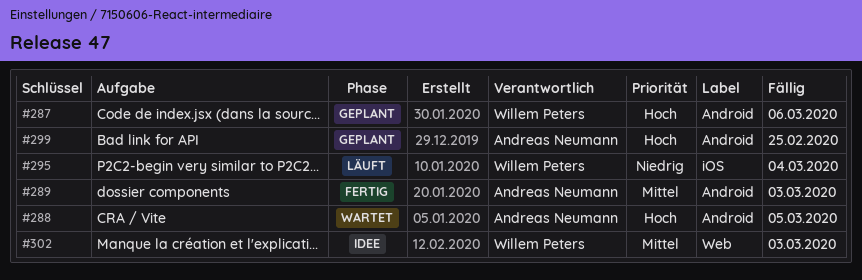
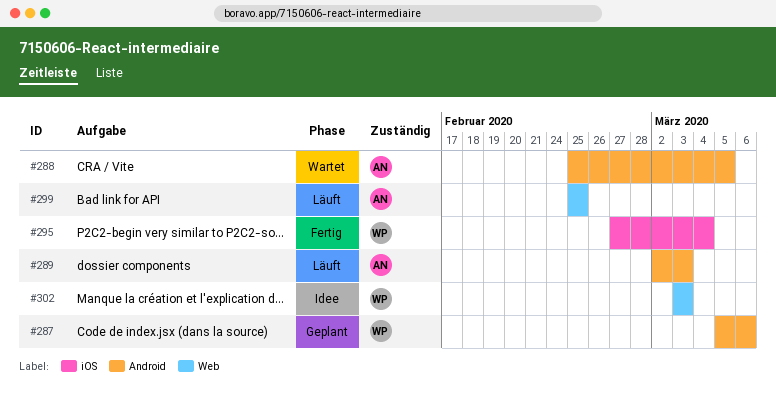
#289, status: Fertig -> Läuft
#295, status: Läuft -> Fertig
#299, status: Geplant -> Läuft
#299, label: Android -> Web

